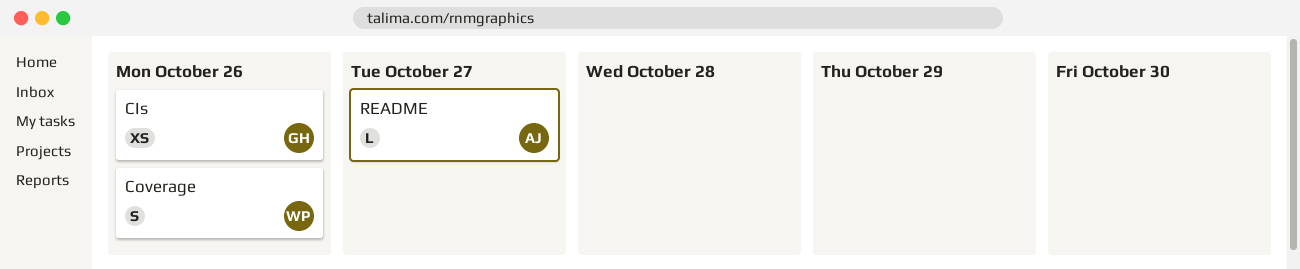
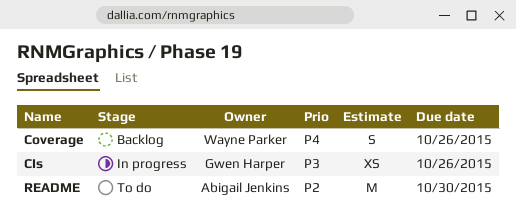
README, estimate: L -> M
README, due: Oct 27 -> Oct 30

